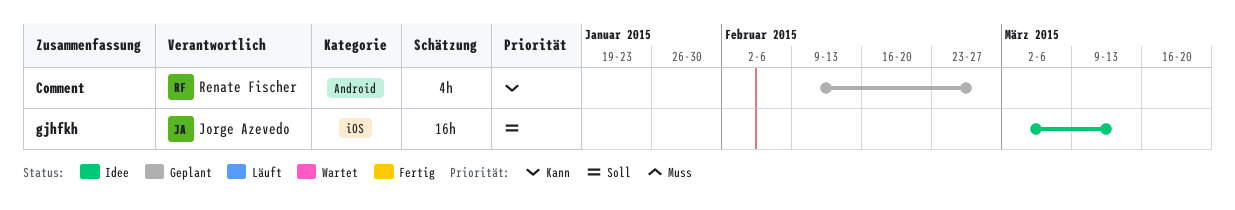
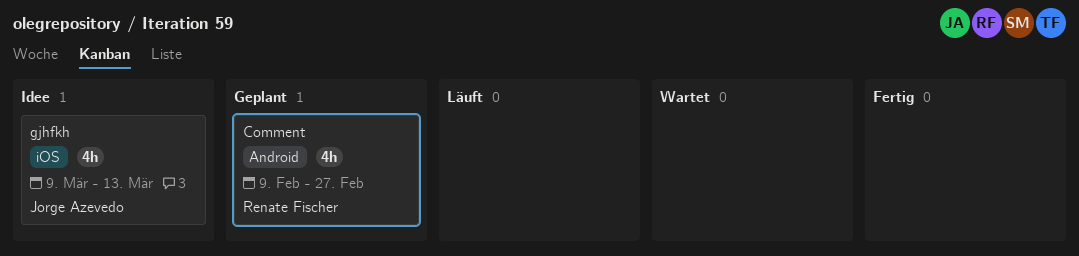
gjhfkh, estimate: 16h -> 4h
gjhfkh, start: Mar 2 -> Mar 9

